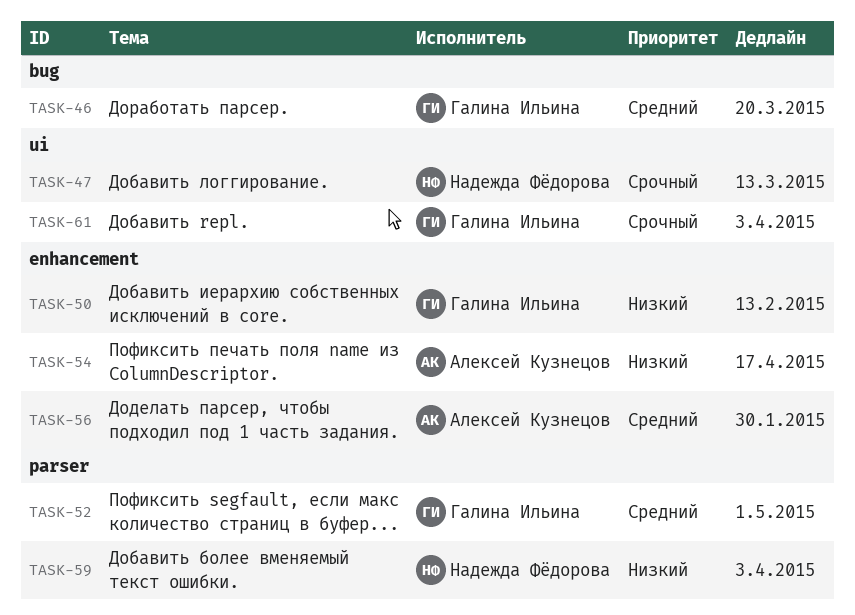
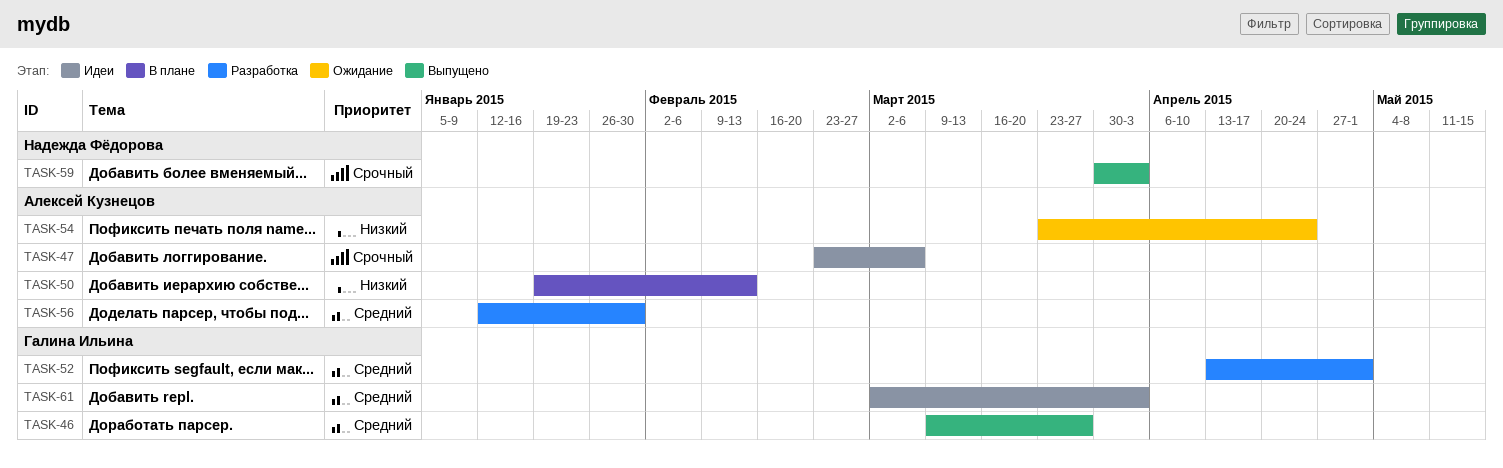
TASK-46, due: Mar 20 -> Mar 27
TASK-47, owner: Надежда Фёдорова -> Алексей Кузнецов
TASK-47, due: Mar 13 -> Mar 6
TASK-50, owner: Галина Ильина -> Алексей Кузнецов
TASK-54, due: Apr 17 -> Apr 24
TASK-59, priority: Низкий -> Срочный
TASK-61, priority: Срочный -> Средний

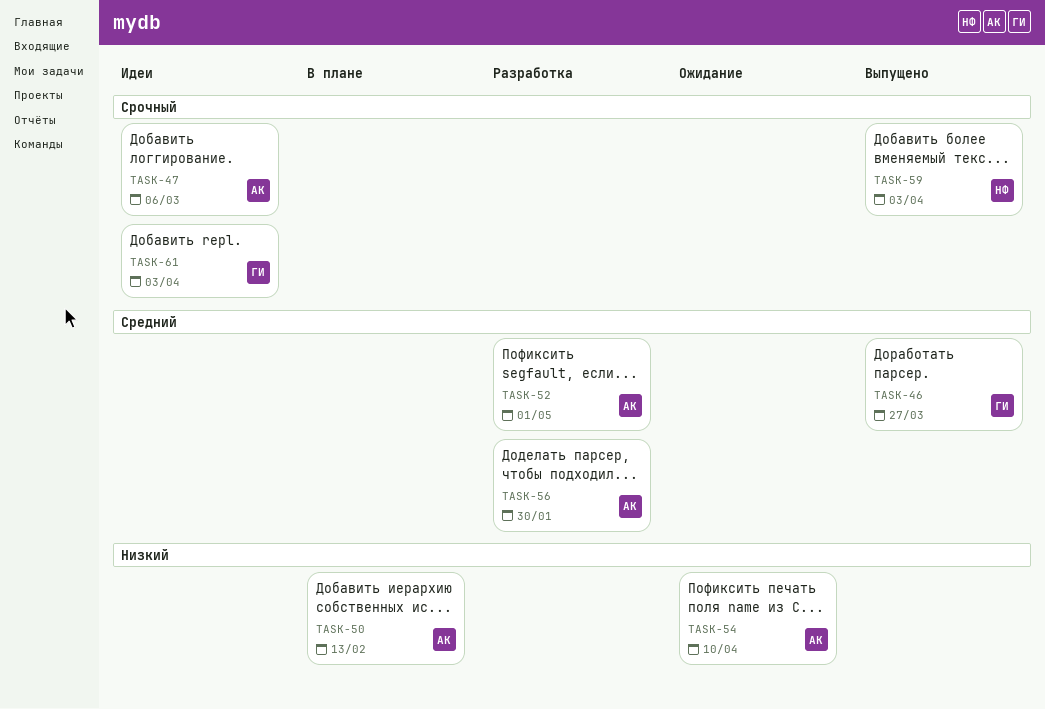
TASK-52, owner: Галина Ильина -> Алексей Кузнецов
TASK-54, due: Apr 24 -> Apr 10
TASK-61, priority: Средний -> Срочный

